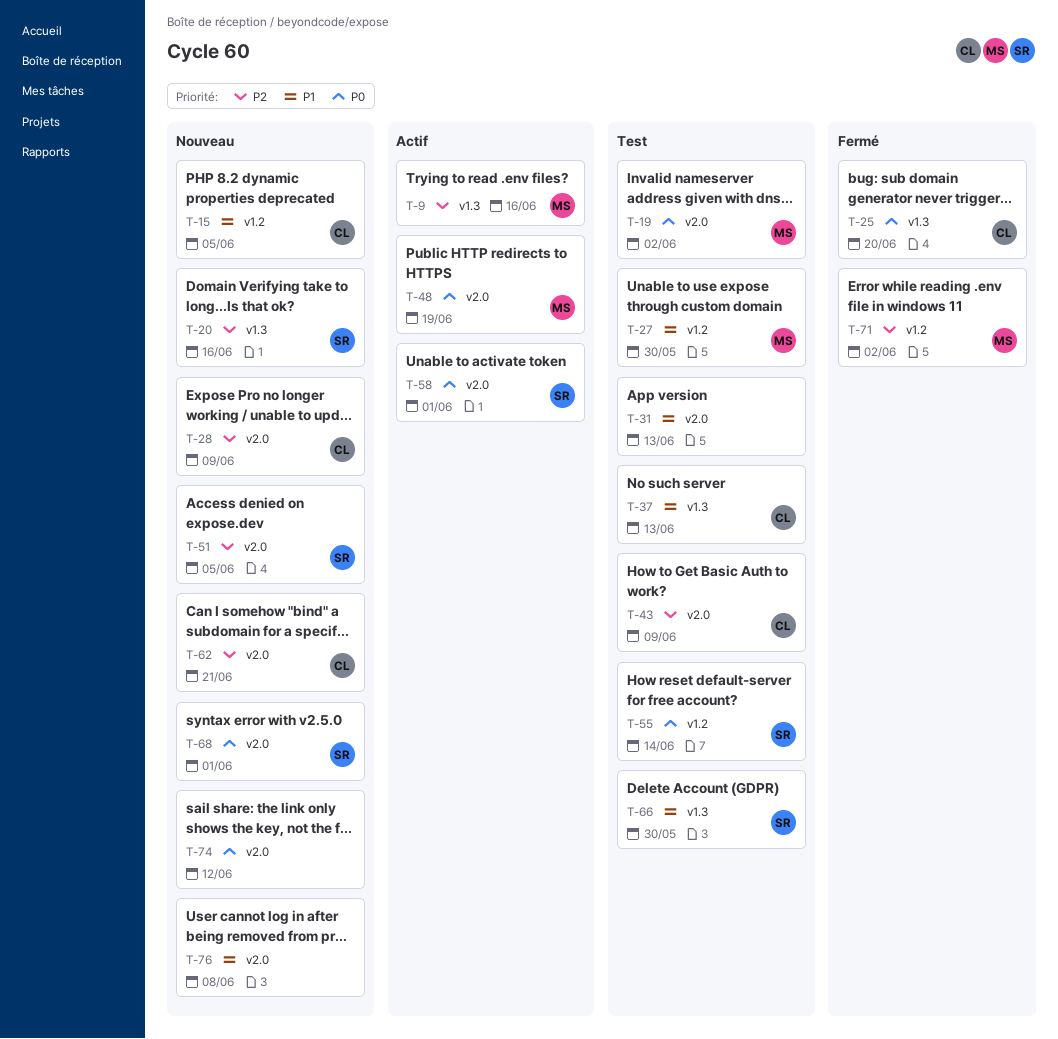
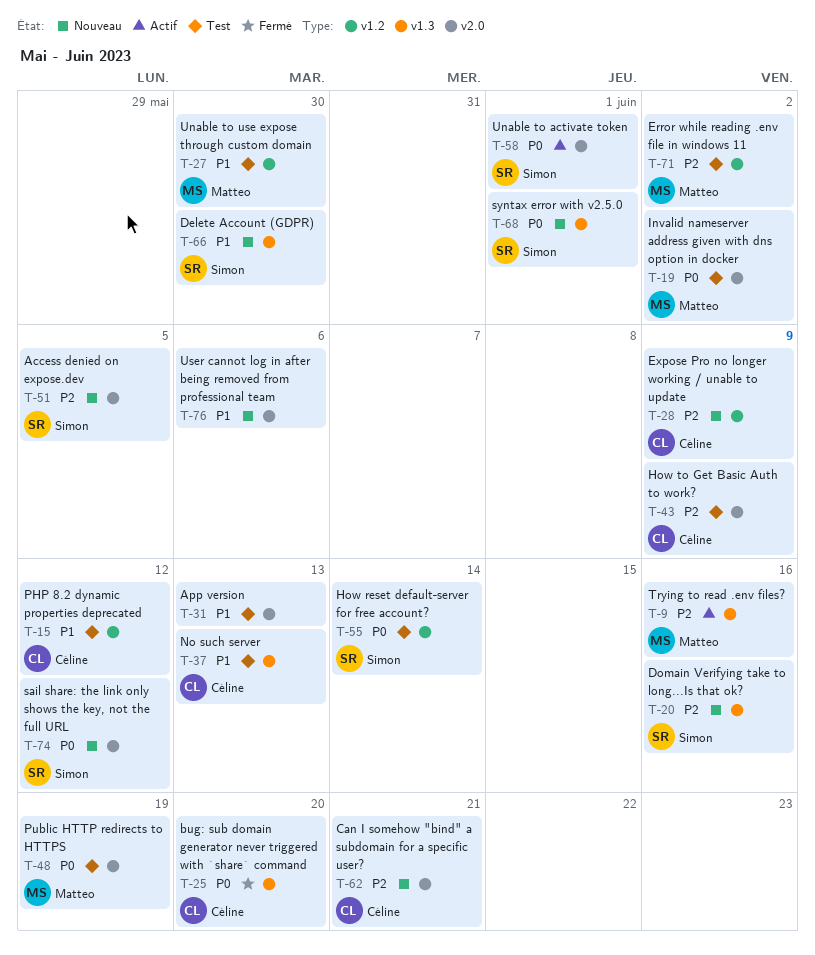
T-15, status: Nouveau -> Test
T-15, due: Jun 5 -> Jun 12
T-28, label: v2.0 -> v1.2
T-48, status: Actif -> Test
T-66, status: Test -> Nouveau
T-68, label: v2.0 -> v1.3
T-71, status: Fermé -> Test
T-74, owner: none -> Simon
T-76, due: Jun 8 -> Jun 6

